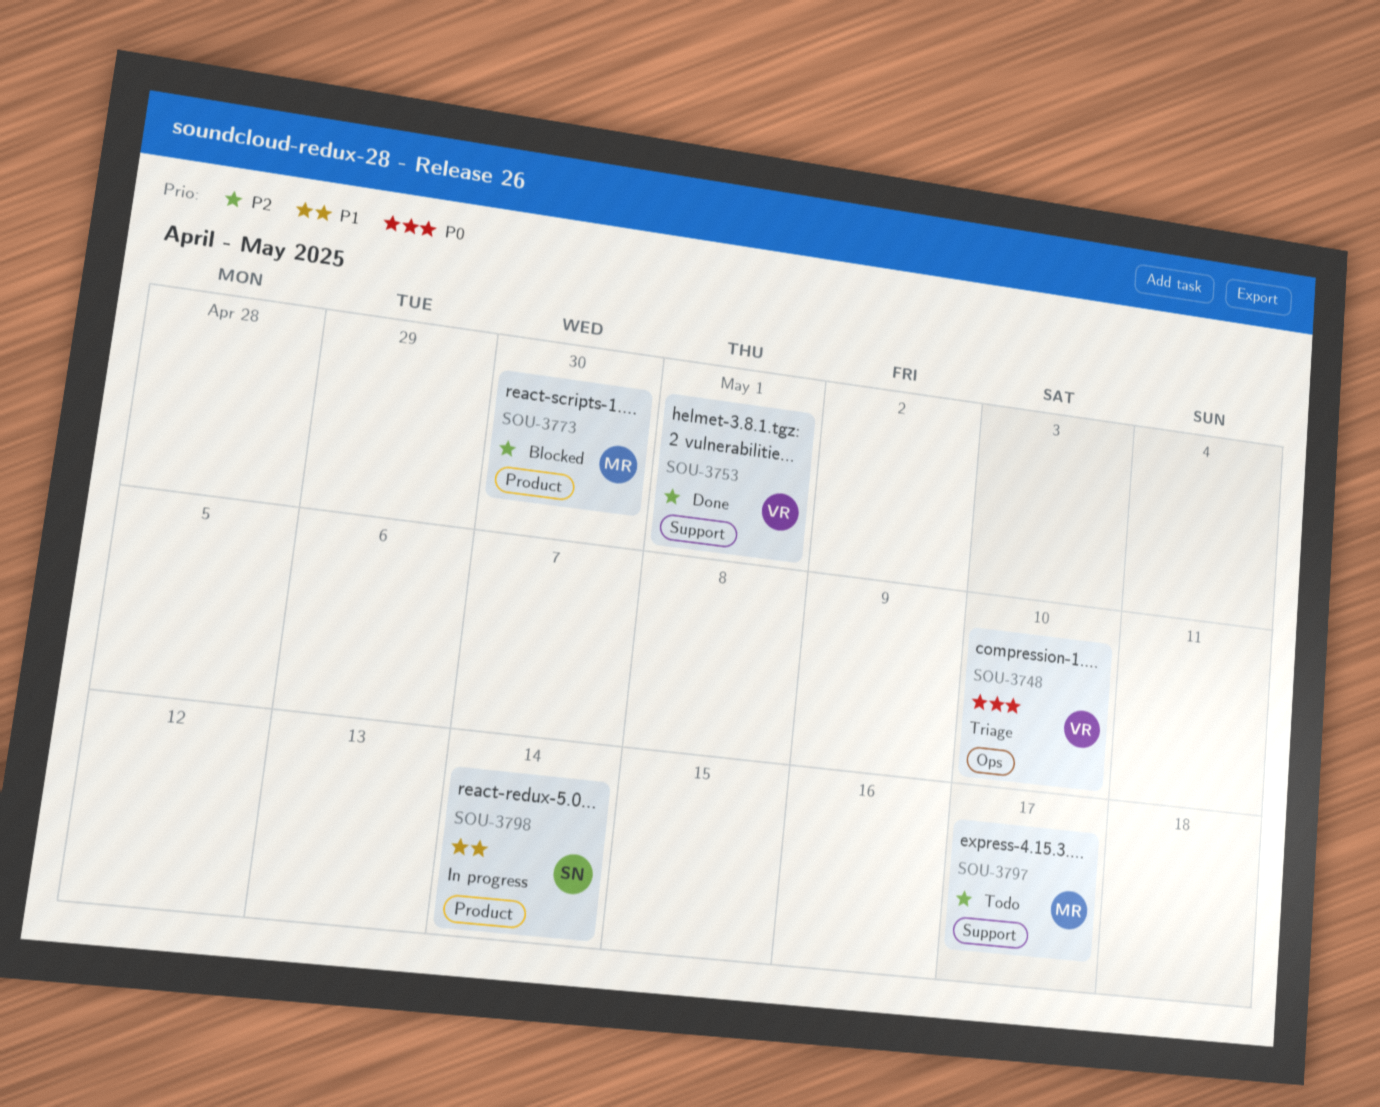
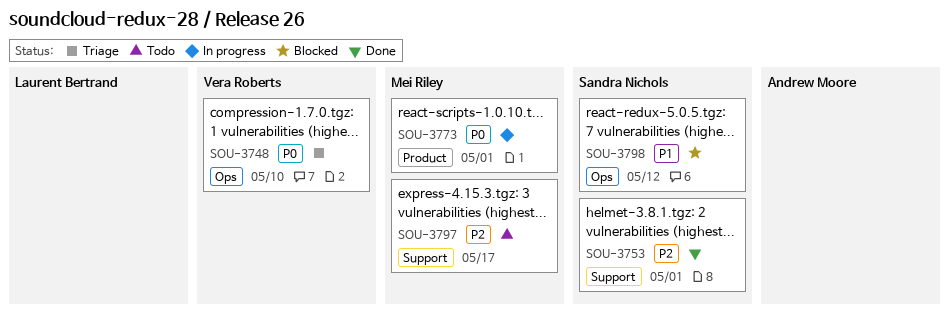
SOU-3753, owner: Vera Roberts -> Sandra Nichols
SOU-3773, status: Blocked -> In progress
SOU-3773, priority: P2 -> P0
SOU-3773, due: Apr 30 -> May 1
SOU-3798, status: In progress -> Blocked
SOU-3798, label: Product -> Ops
SOU-3798, due: May 14 -> May 12

